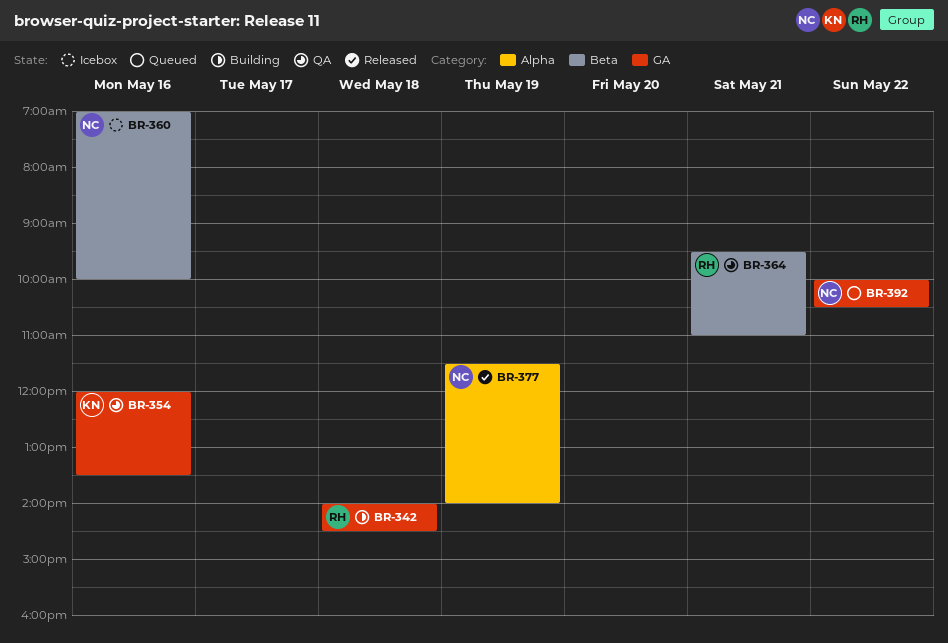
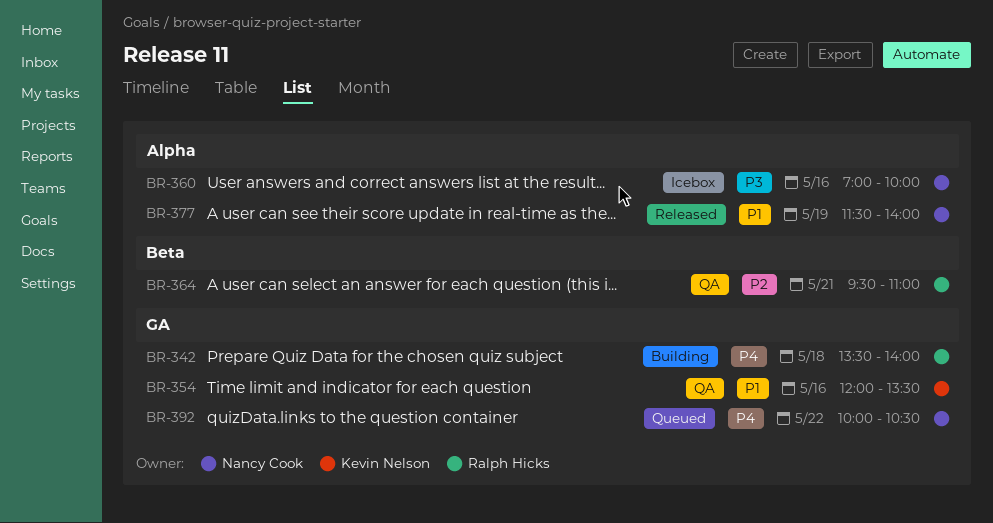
BR-342, begins: 14:00 -> 13:30
BR-342, ends: 14:30 -> 14:00
BR-360, label: Beta -> Alpha

